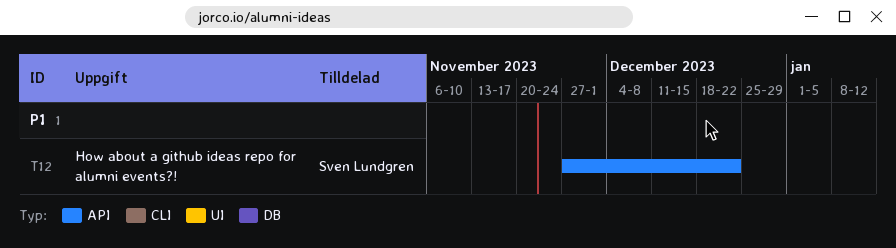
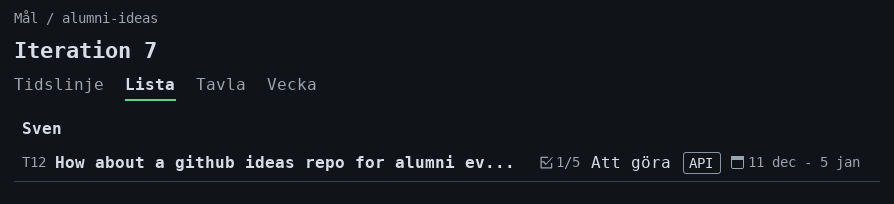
T12, start: Nov 27 -> Dec 11
T12, due: Dec 22 -> Jan 5

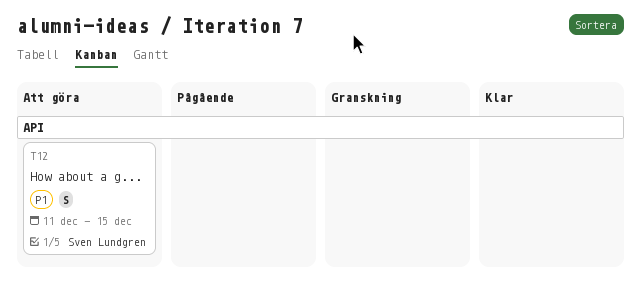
T12, due: Jan 5 -> Dec 15

